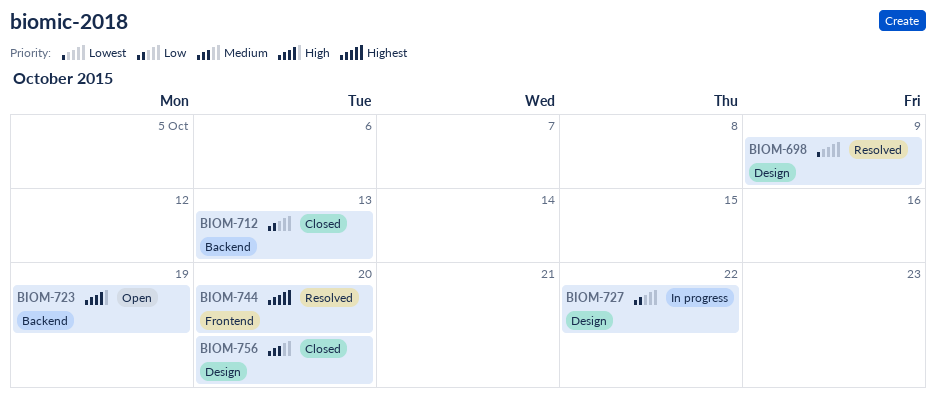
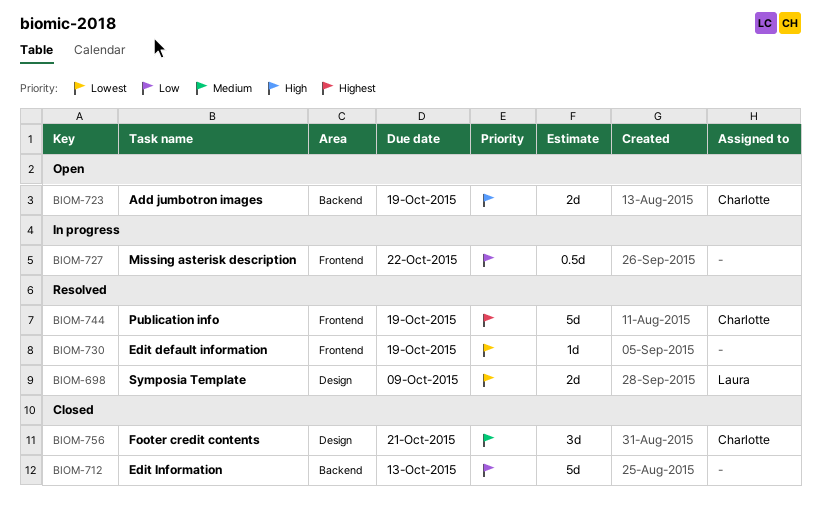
BIOM-727, label: Design -> Frontend
BIOM-730: none -> present
BIOM-744, due: Oct 20 -> Oct 19
BIOM-756, due: Oct 20 -> Oct 21

